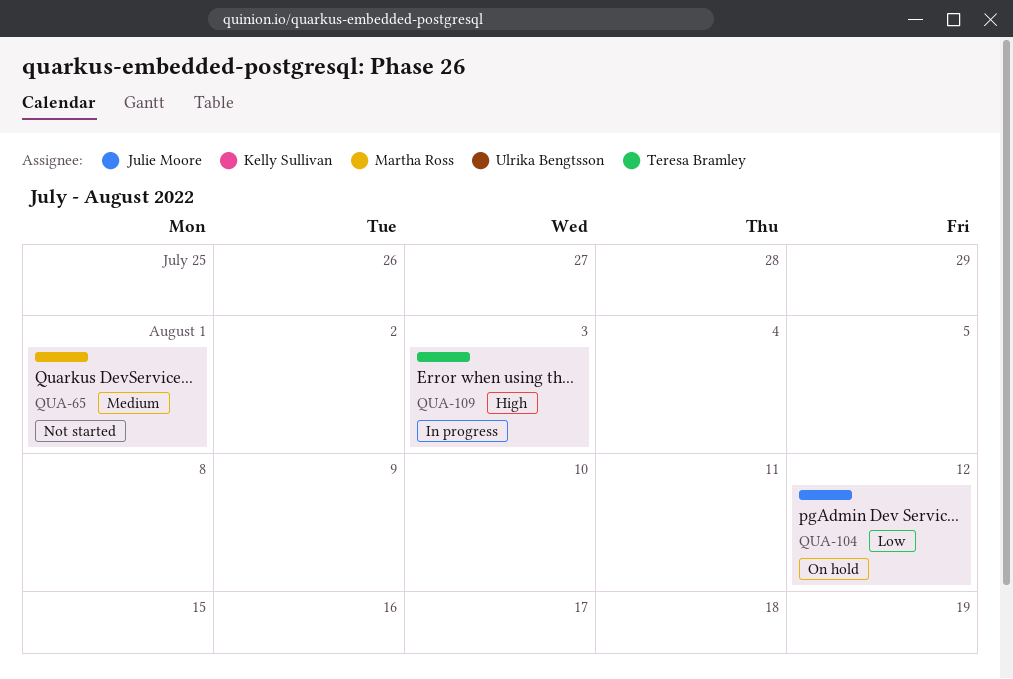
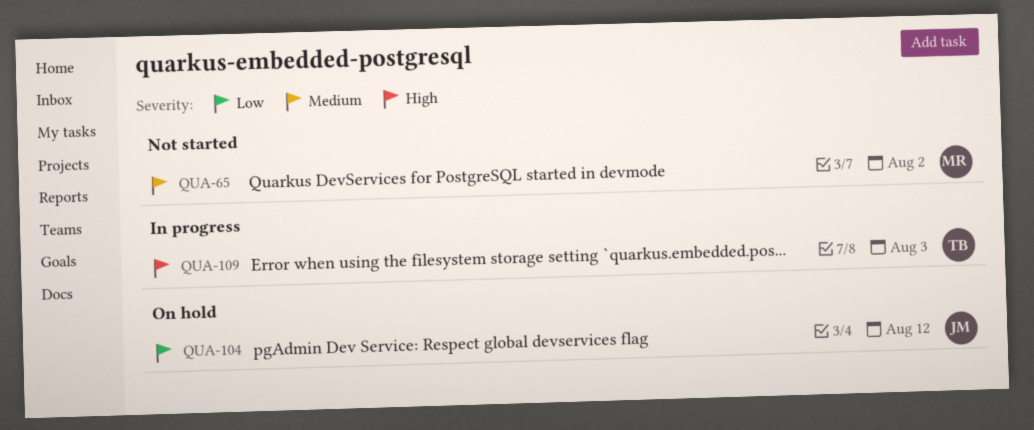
QUA-65, due: Aug 1 -> Aug 2

